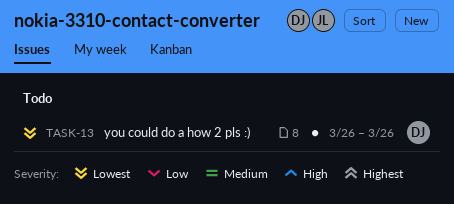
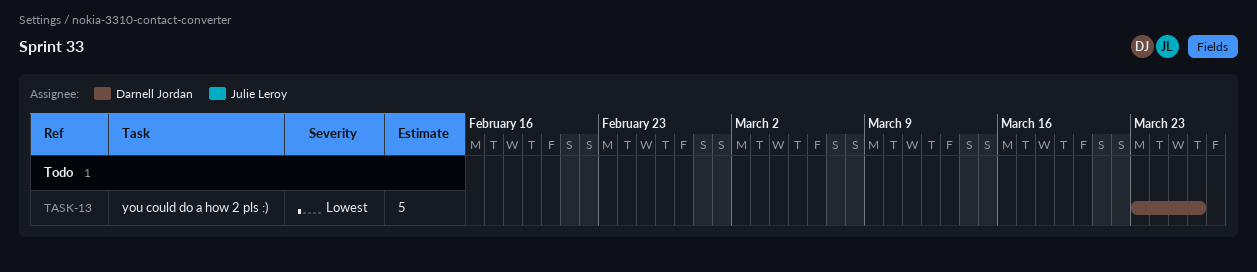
TASK-13, estimate: 1 -> 5
TASK-13, start: Mar 26 -> Mar 23

